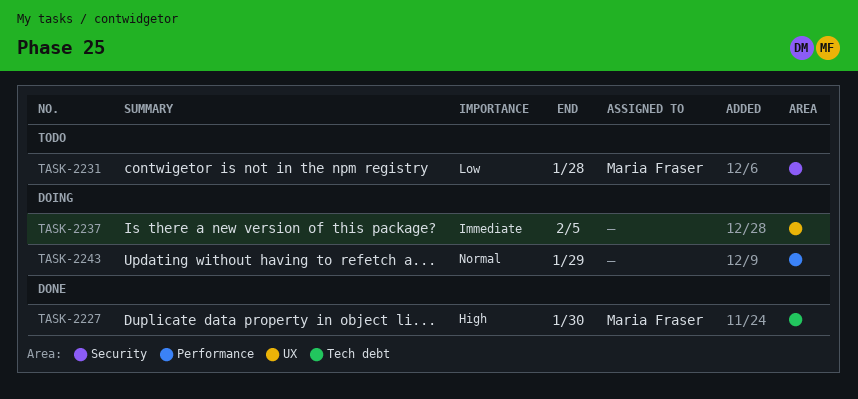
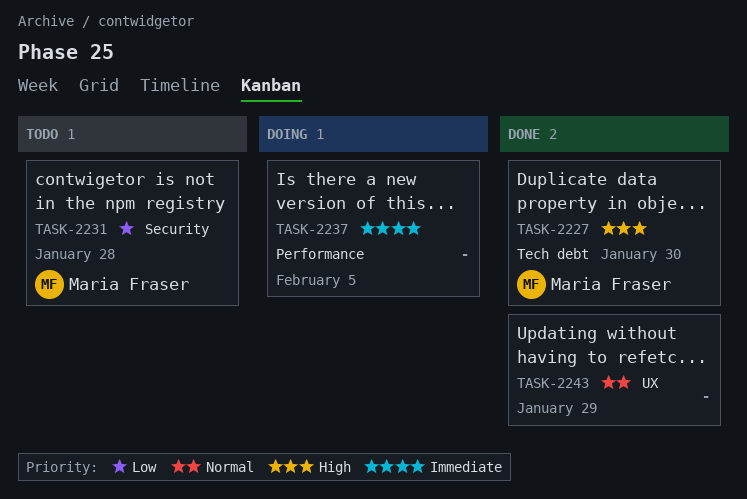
TASK-2237, label: UX -> Performance
TASK-2243, status: Doing -> Done
TASK-2243, label: Performance -> UX

